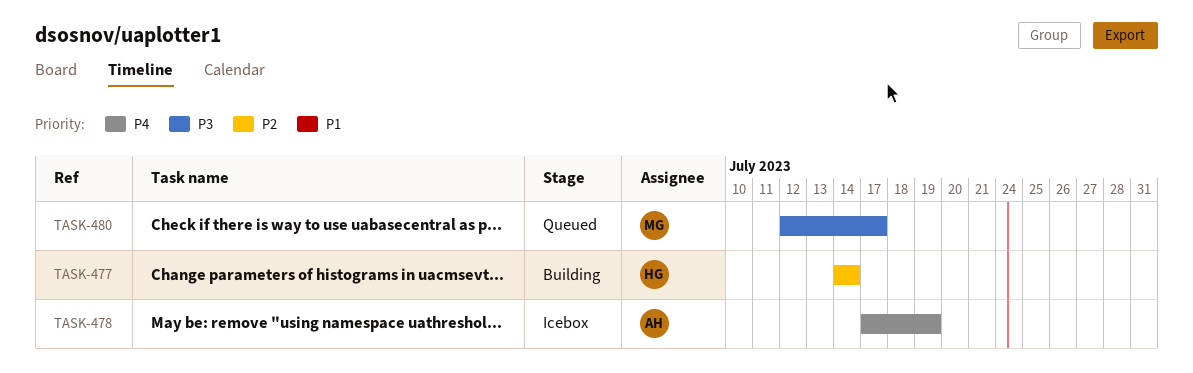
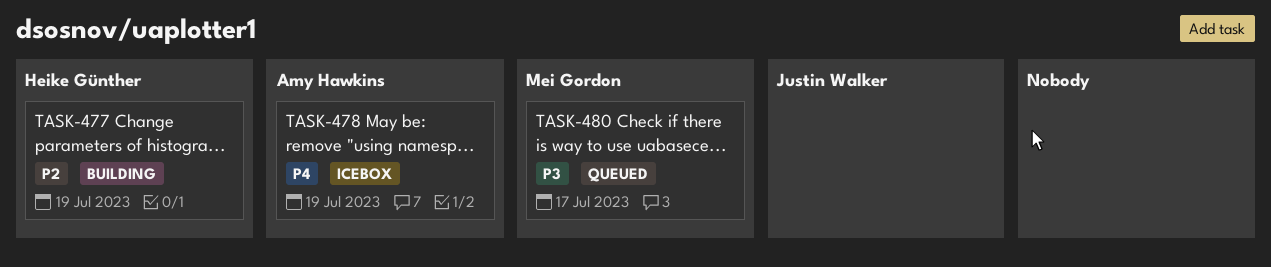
TASK-477, due: Jul 14 -> Jul 19

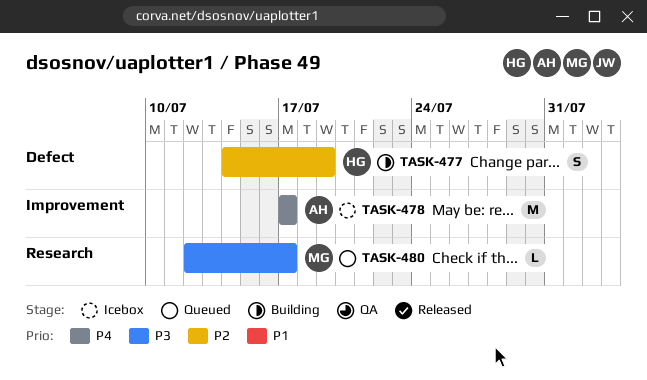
TASK-478, due: Jul 19 -> Jul 17

